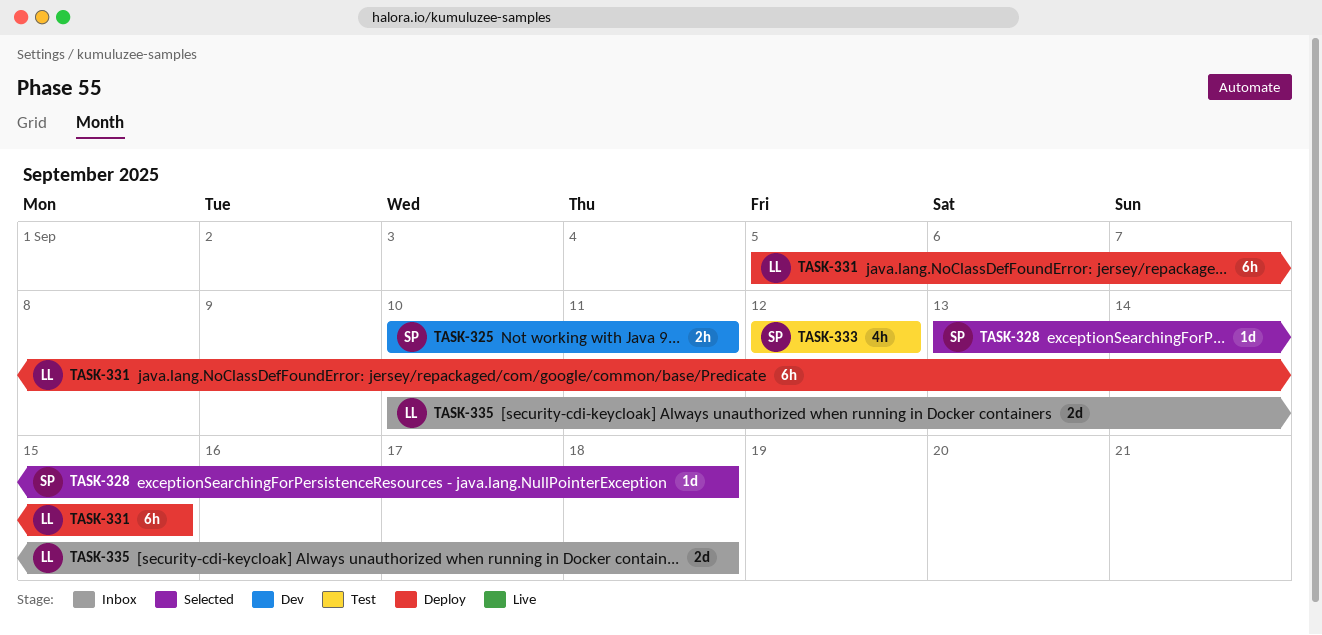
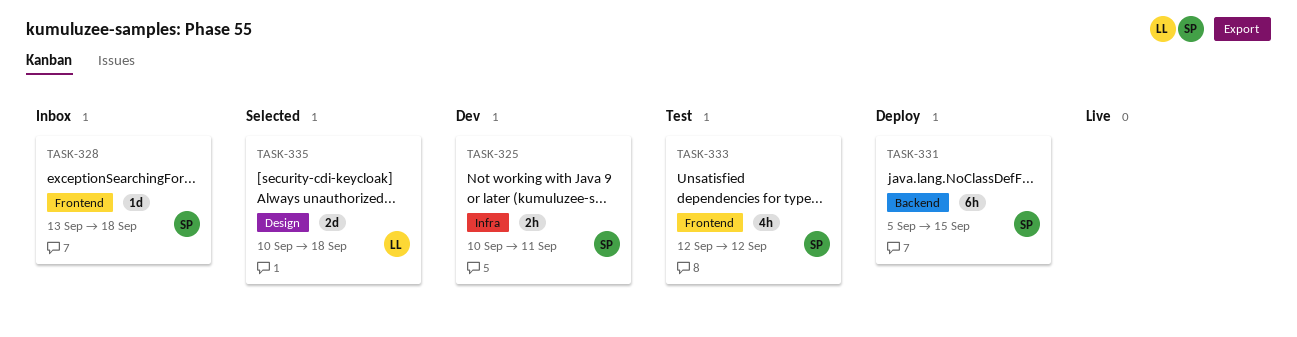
TASK-328, status: Selected -> Inbox
TASK-331, owner: LL -> SP
TASK-335, status: Inbox -> Selected

